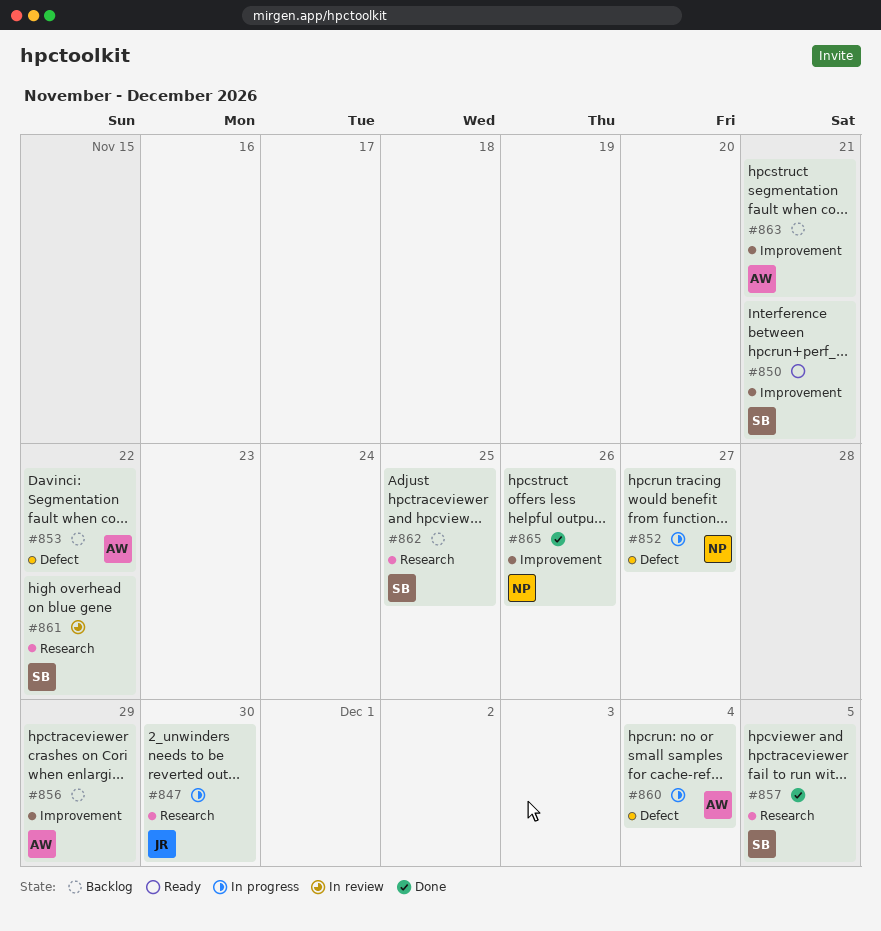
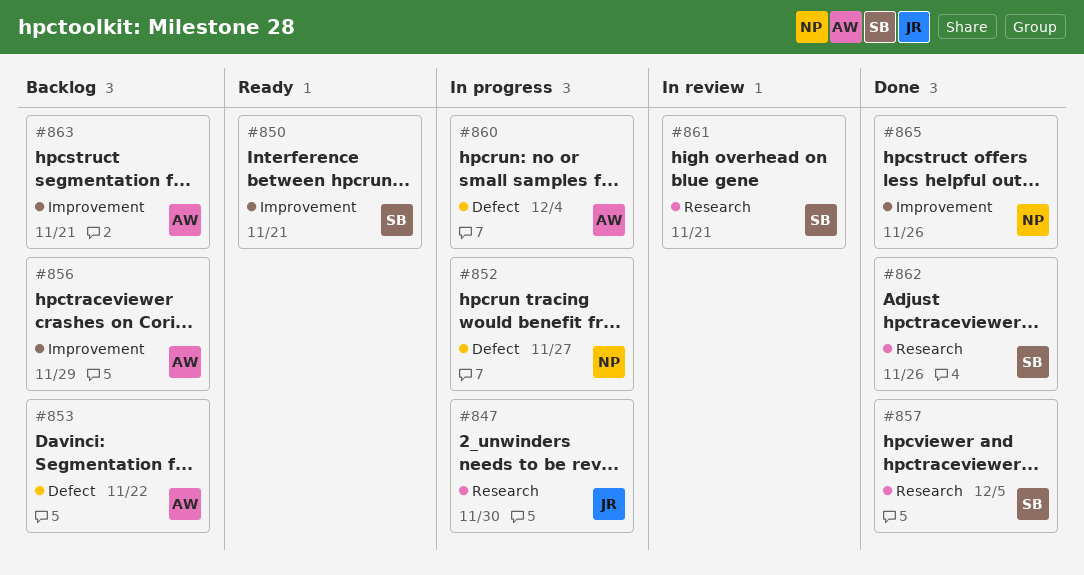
#861, due: Nov 22 -> Nov 21
#862, status: Backlog -> Done
#862, due: Nov 25 -> Nov 26

